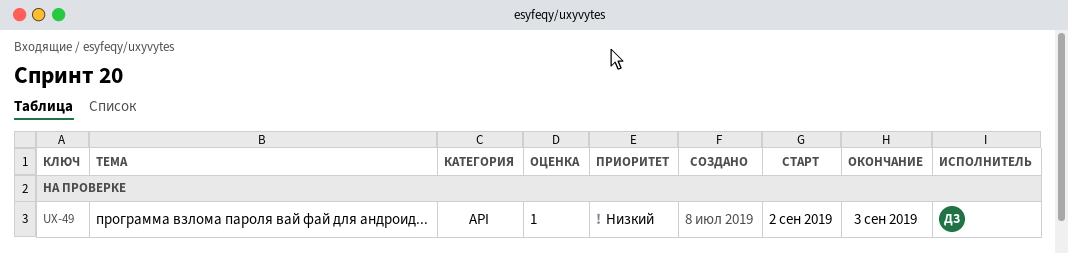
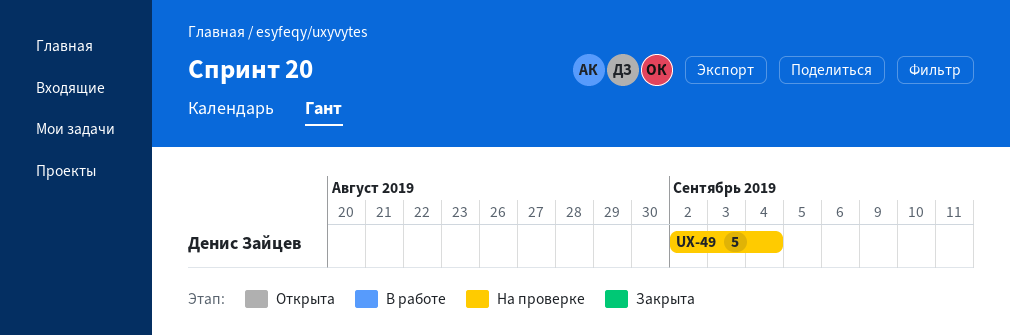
UX-49, estimate: 1 -> 5
UX-49, due: Sep 3 -> Sep 4

